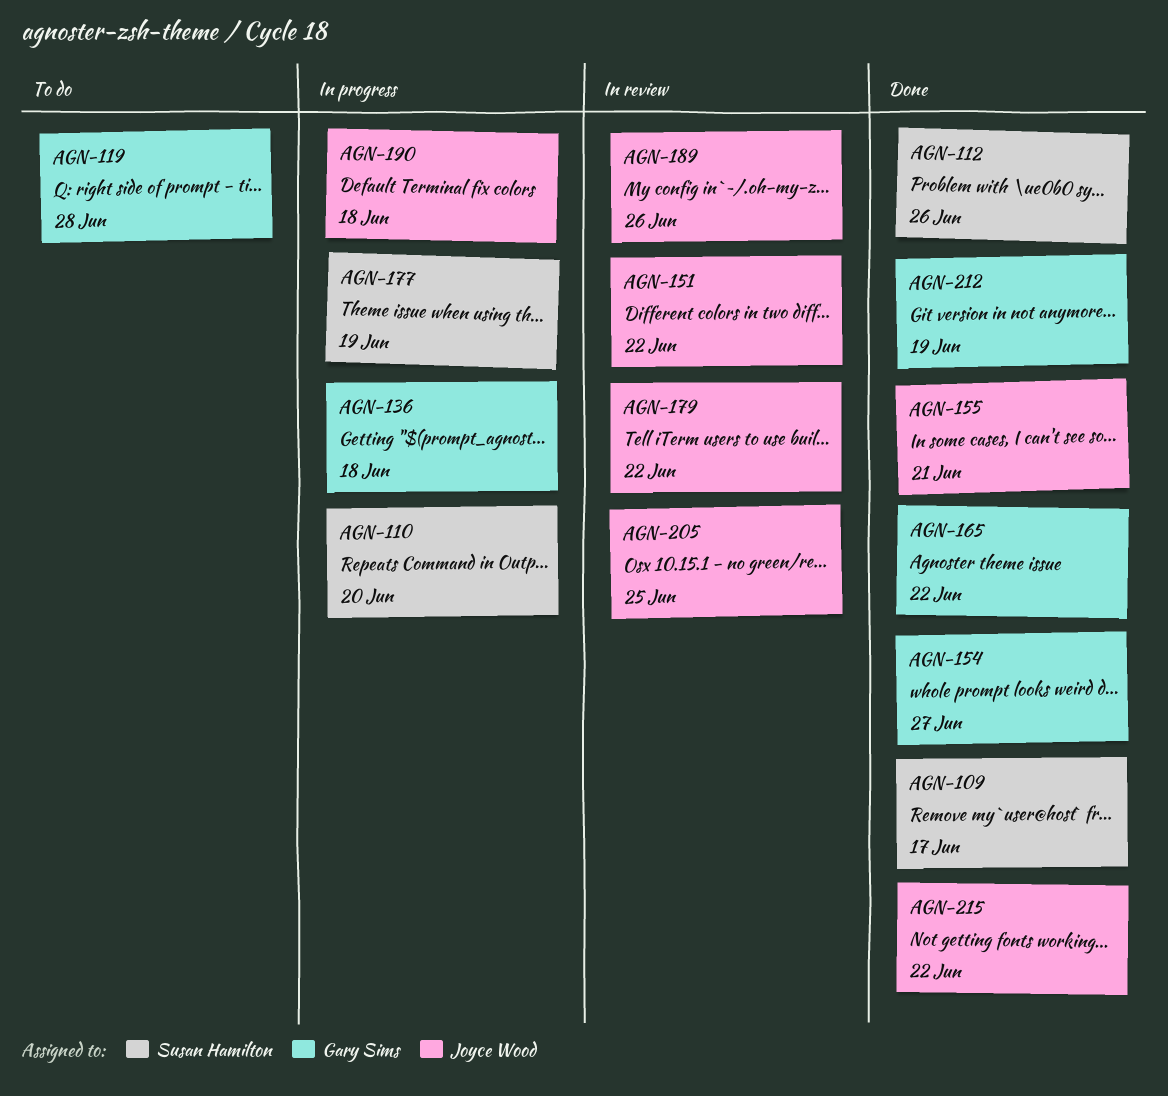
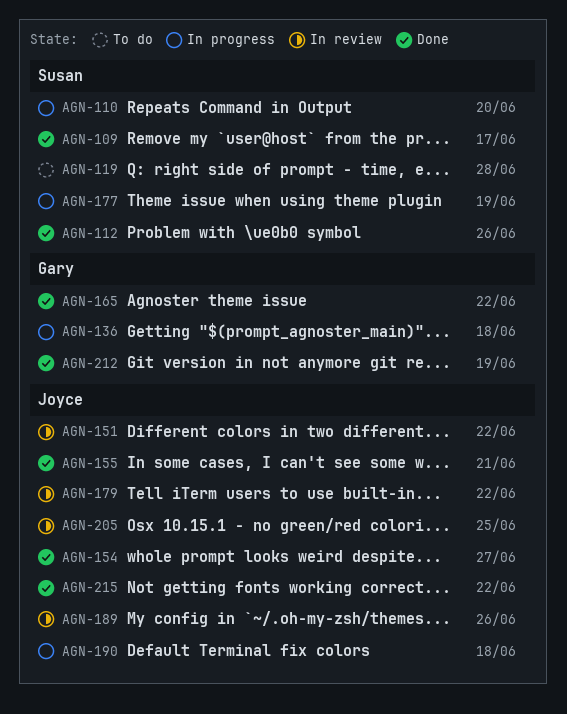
AGN-119, owner: Gary Sims -> Susan Hamilton
AGN-154, owner: Gary Sims -> Joyce Wood

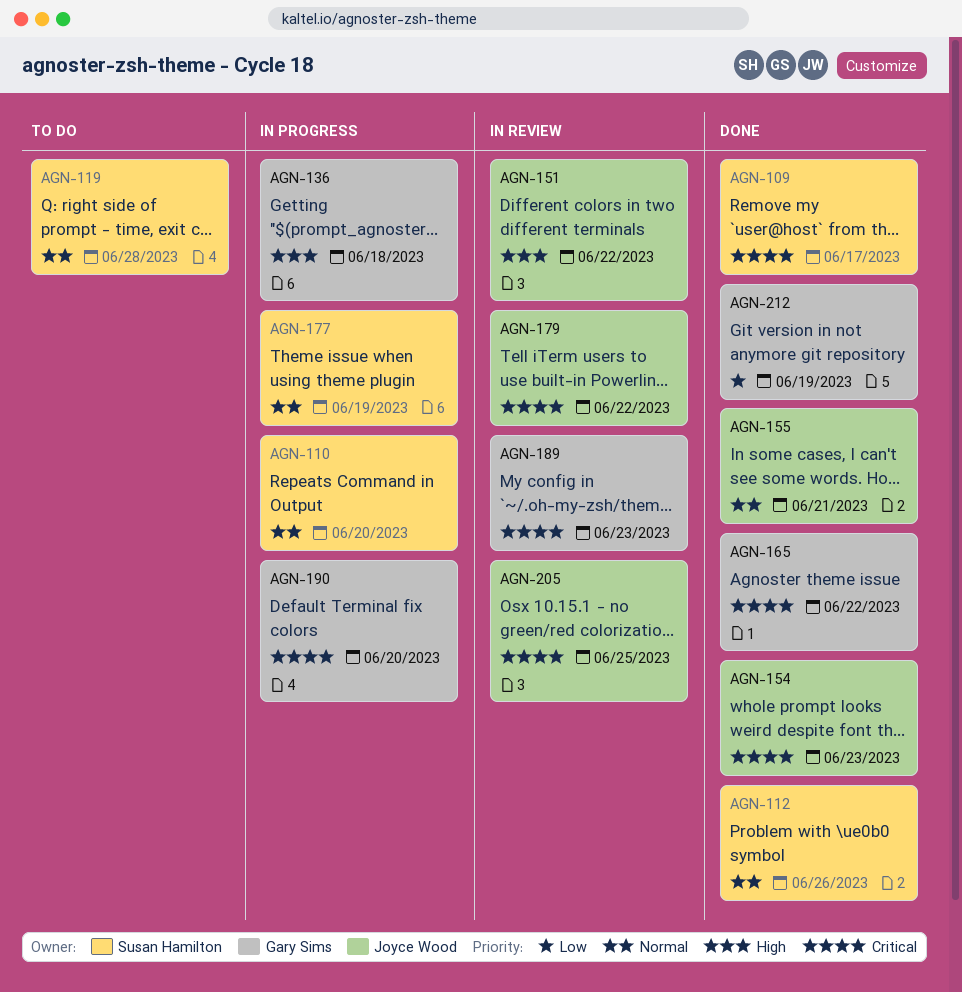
AGN-154, due: Jun 27 -> Jun 23
AGN-189, owner: Joyce Wood -> Gary Sims
AGN-189, due: Jun 26 -> Jun 23
AGN-190, owner: Joyce Wood -> Gary Sims
AGN-190, due: Jun 18 -> Jun 20
AGN-215: present -> none

